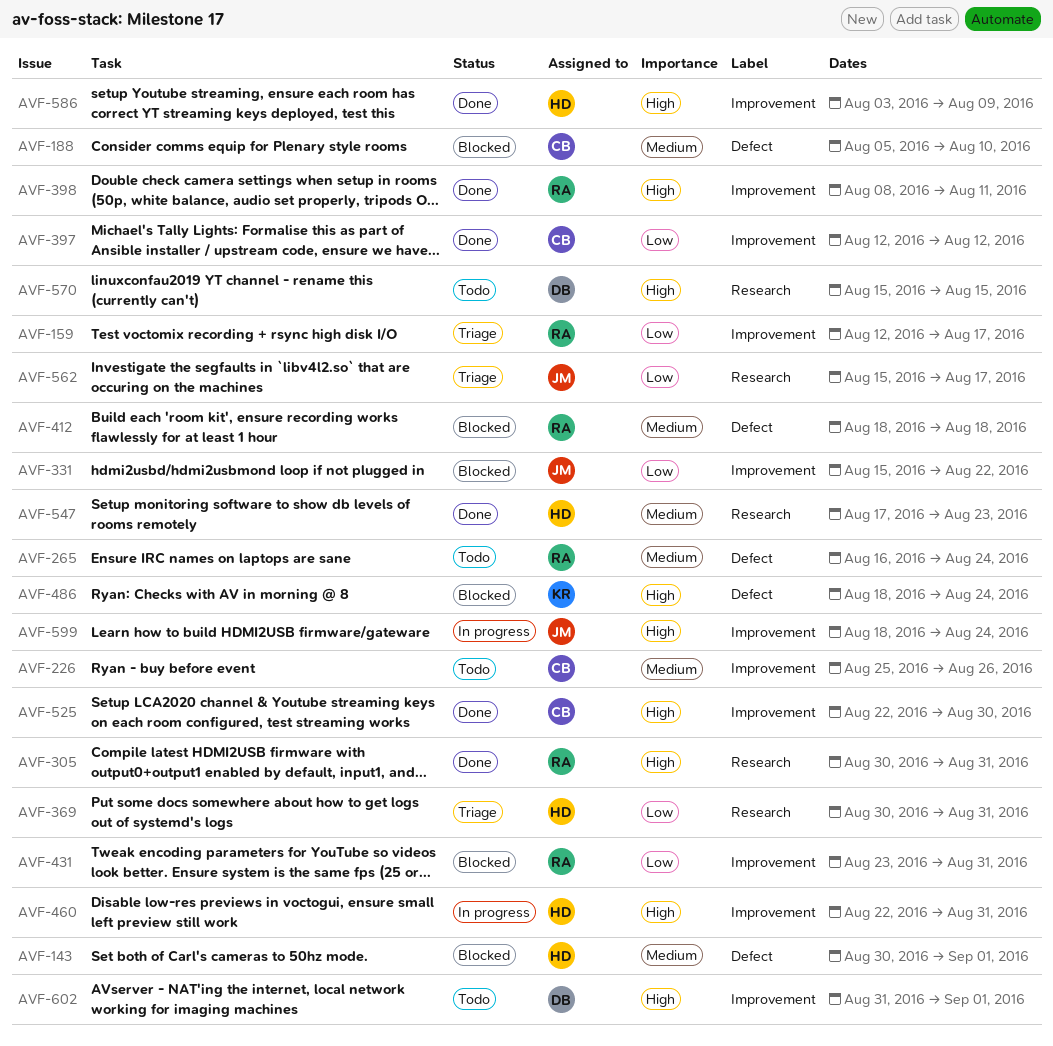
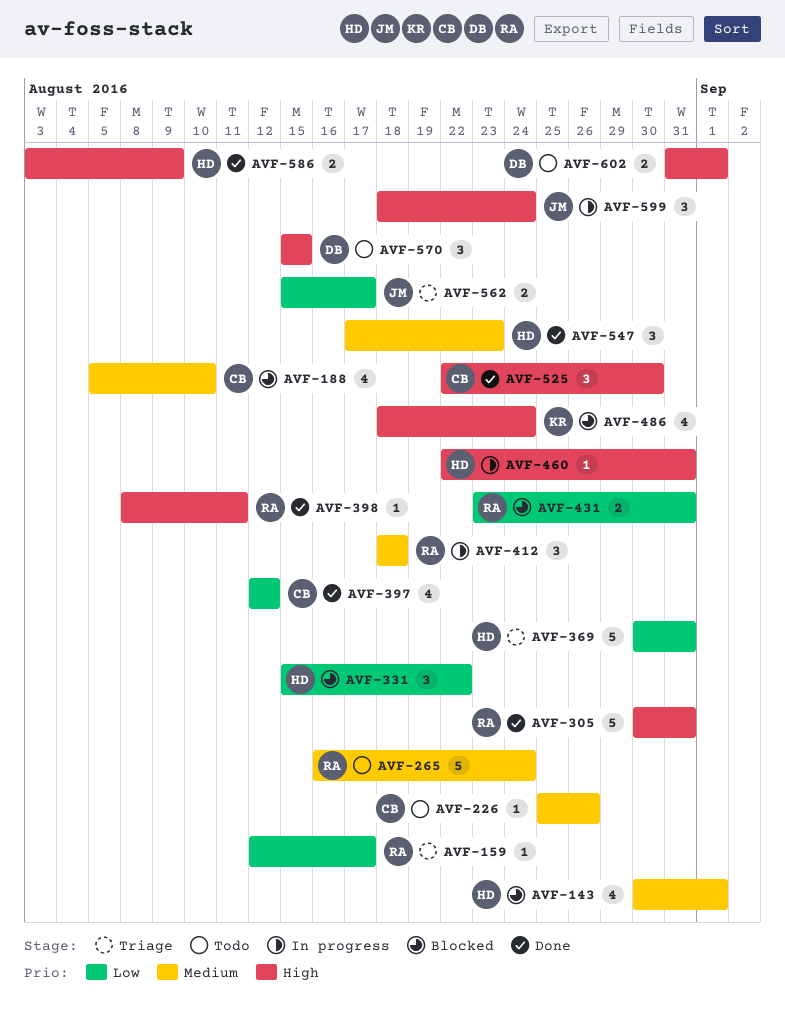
AVF-331, owner: JM -> HD
AVF-412, status: Blocked -> In progress

